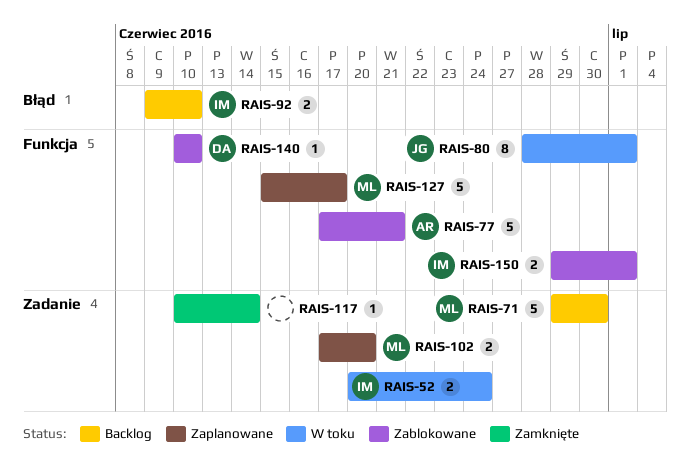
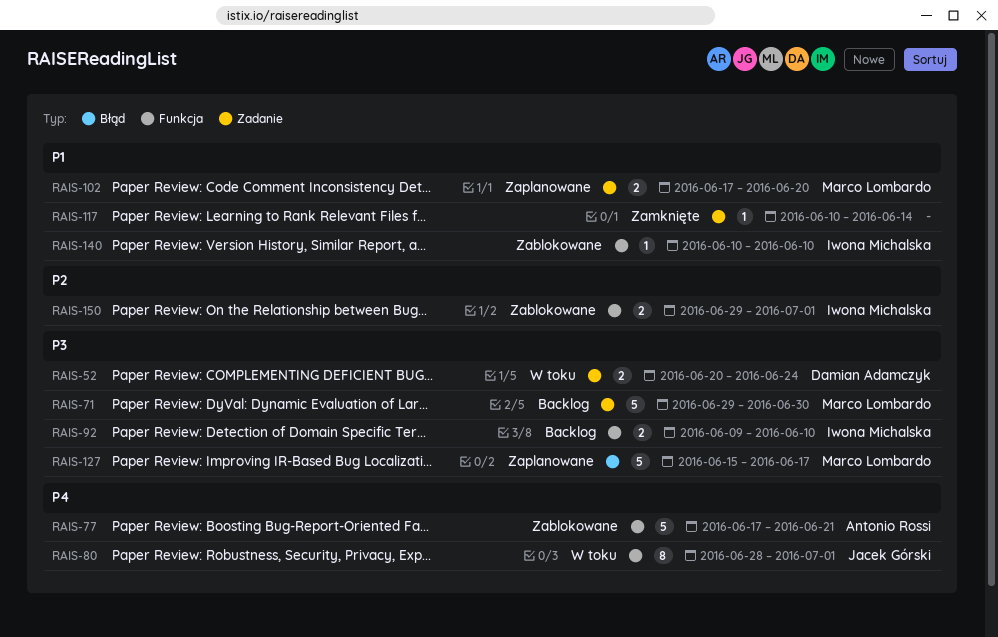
RAIS-52, owner: Iwona Michalska -> Damian Adamczyk
RAIS-92, label: Błąd -> Funkcja
RAIS-127, label: Funkcja -> Błąd
RAIS-140, owner: Damian Adamczyk -> Iwona Michalska

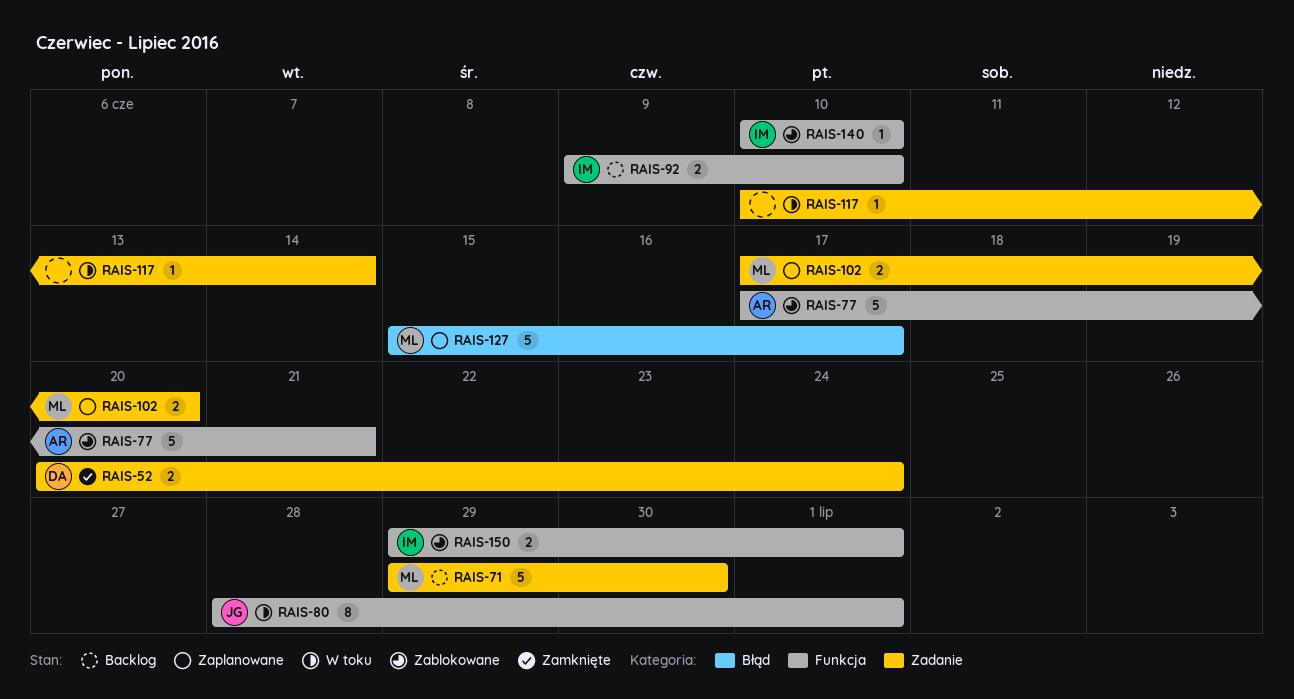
RAIS-52, status: W toku -> Zamknięte
RAIS-117, status: Zamknięte -> W toku

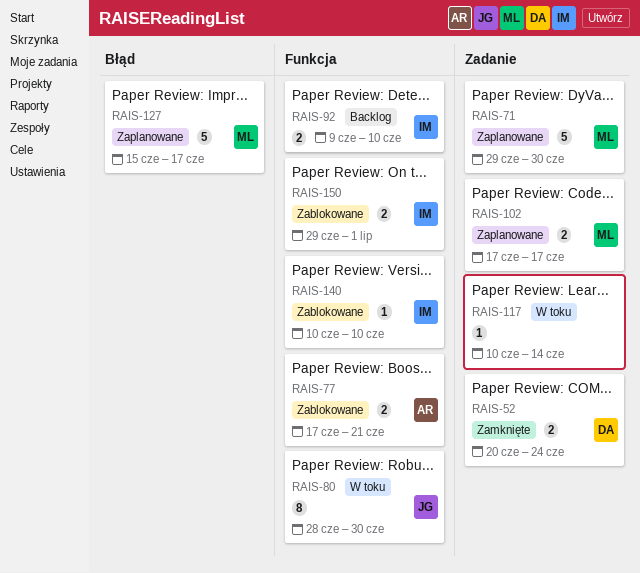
RAIS-71, status: Backlog -> Zaplanowane
RAIS-77, estimate: 5 -> 2
RAIS-80, due: Jul 1 -> Jun 30
RAIS-102, due: Jun 20 -> Jun 17

